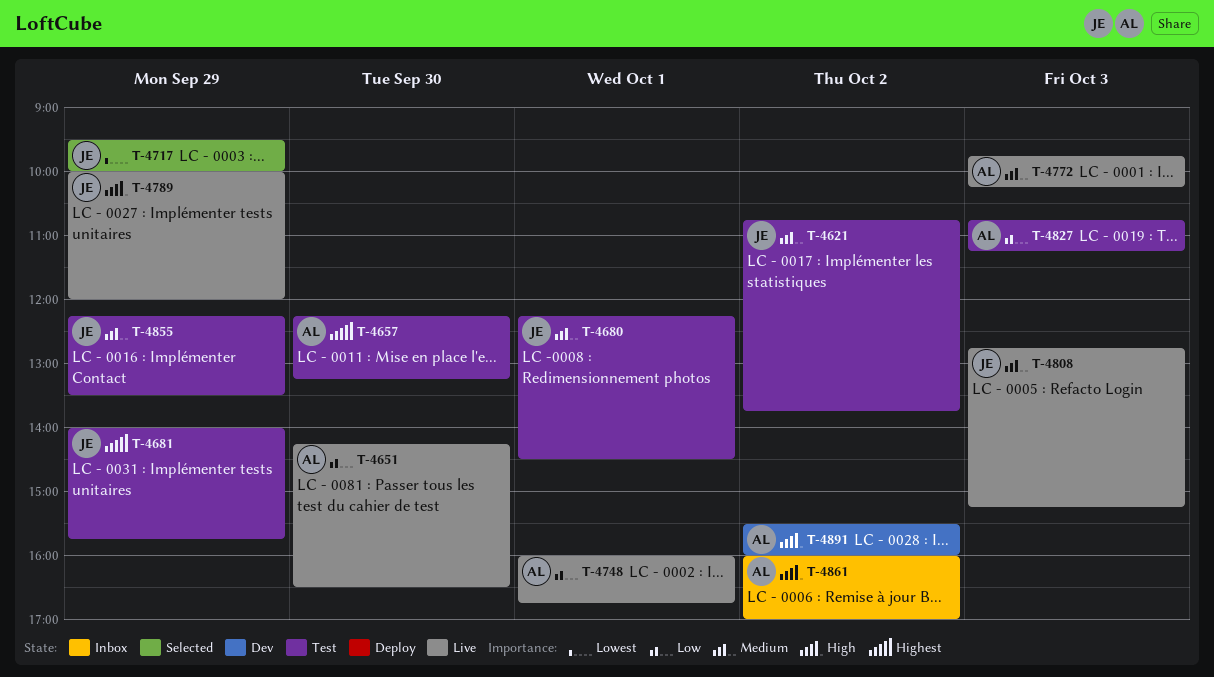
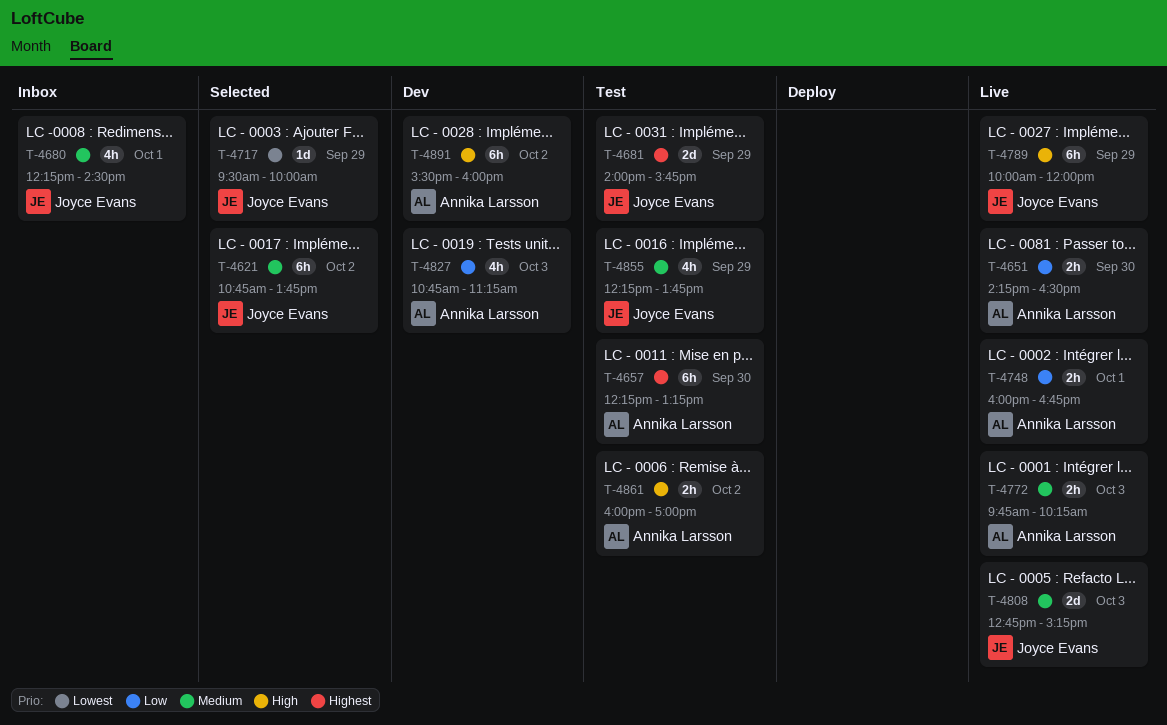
T-4621, status: Test -> Selected
T-4680, status: Test -> Inbox
T-4827, status: Test -> Dev
T-4855, ends: 13:30 -> 13:45
T-4861, status: Inbox -> Test

